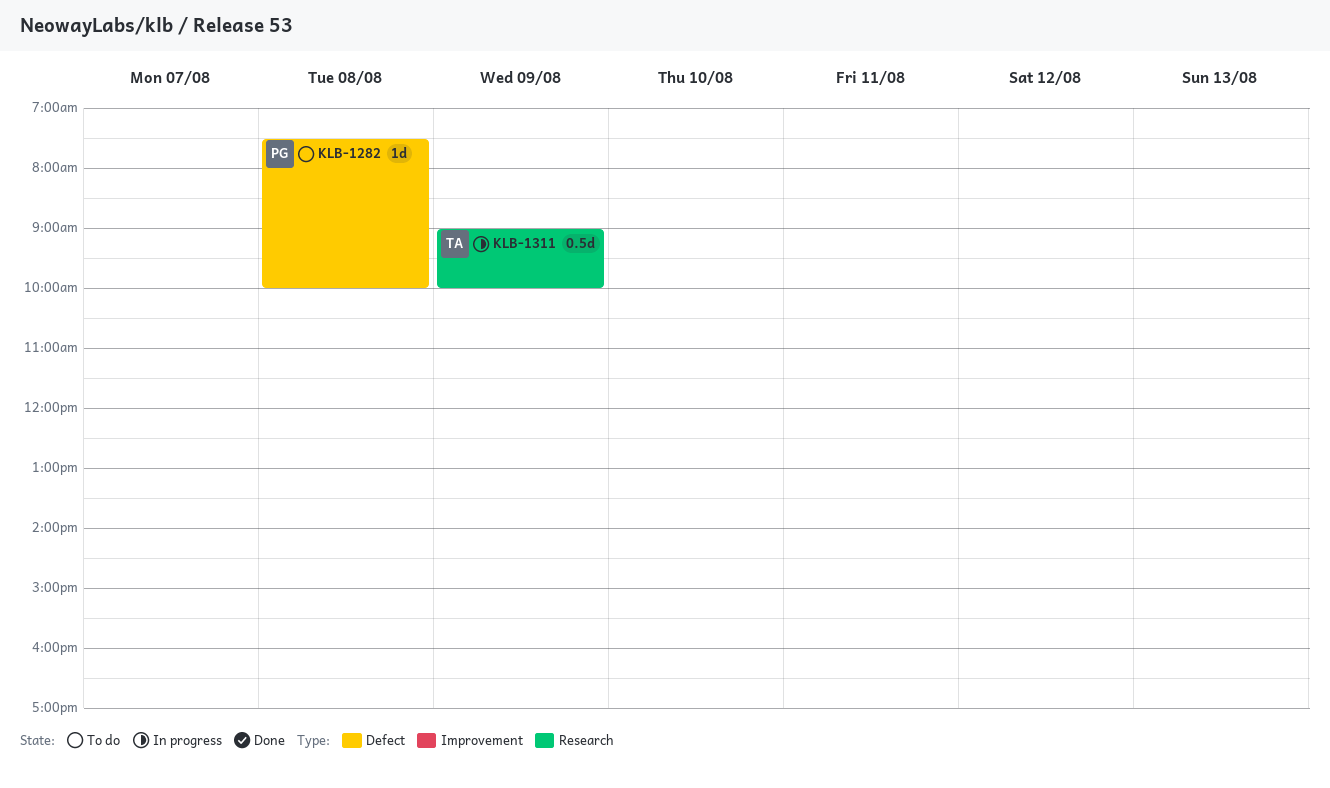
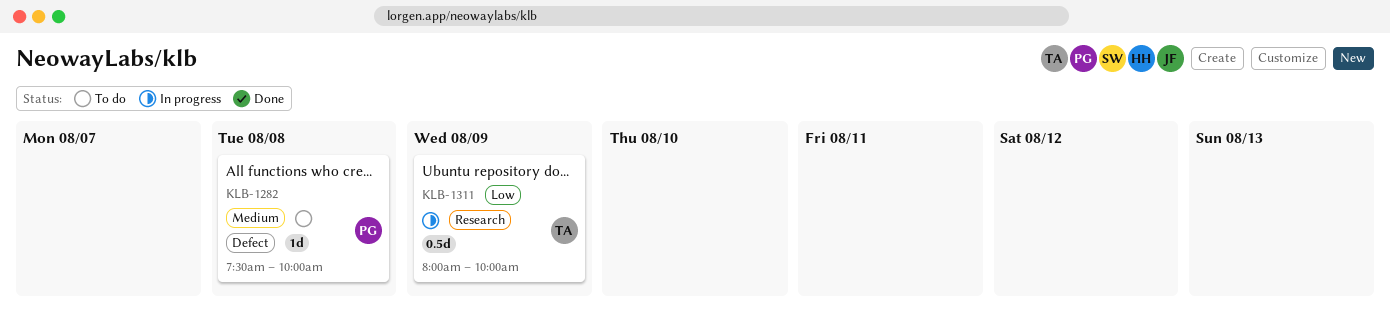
KLB-1311, begins: 09:00 -> 08:00

